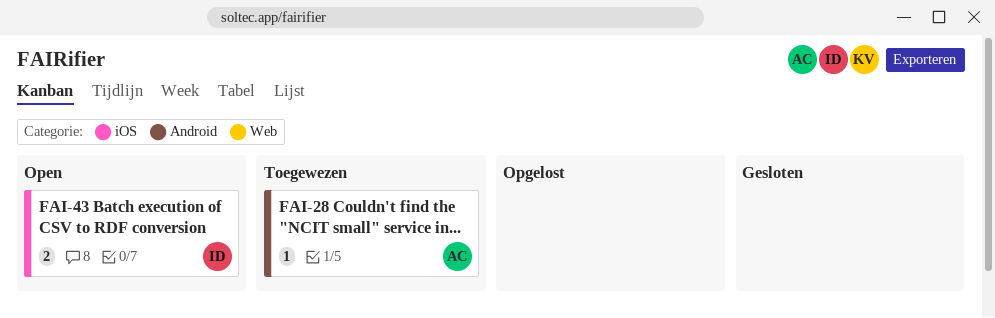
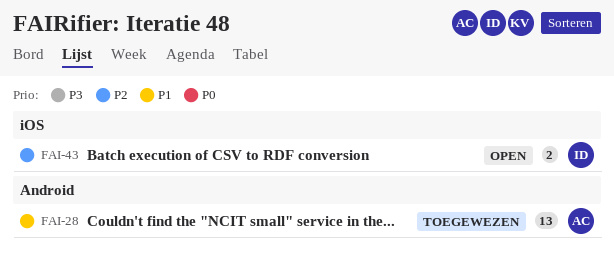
FAI-28, estimate: 1 -> 13

